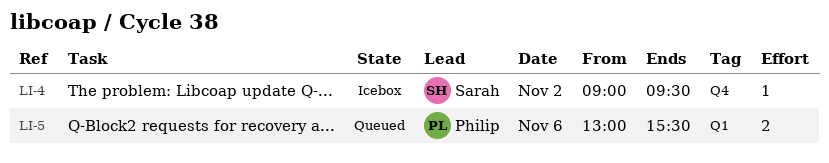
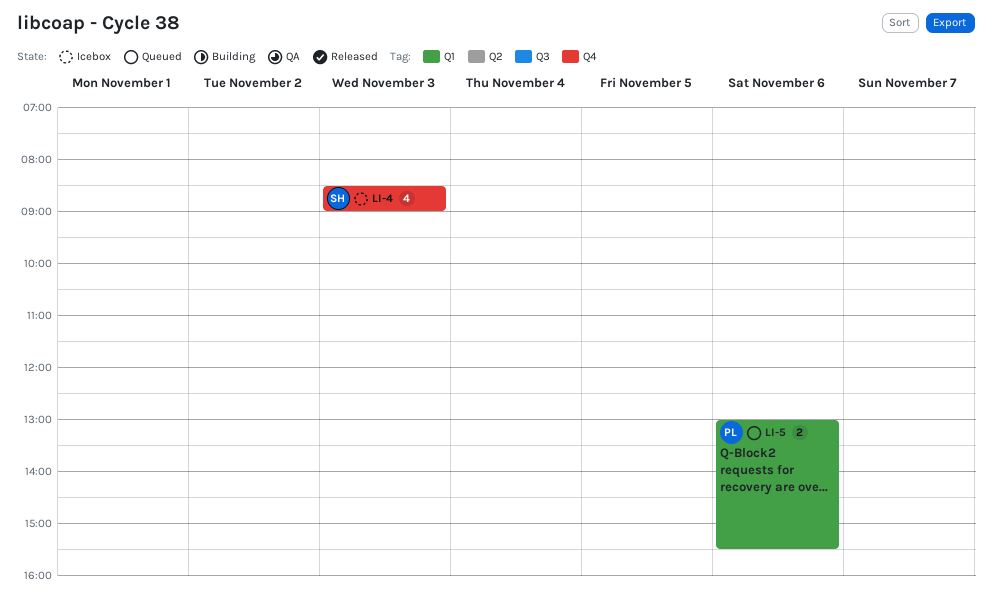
LI-4, estimate: 1 -> 4
LI-4, day: Nov 2 -> Nov 3
LI-4, begins: 09:00 -> 08:30
LI-4, ends: 09:30 -> 09:00

